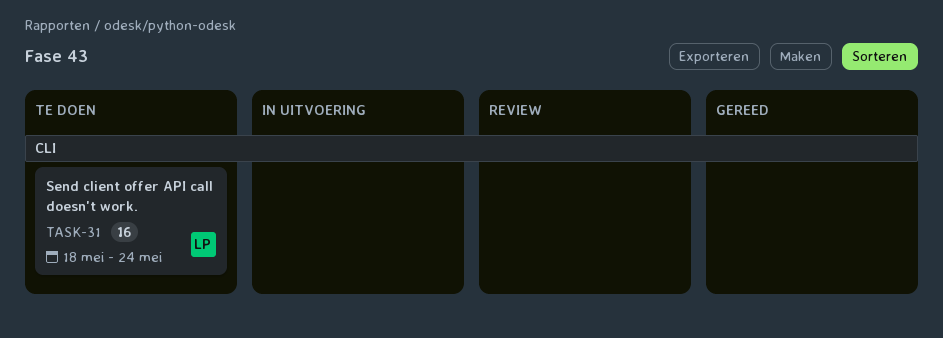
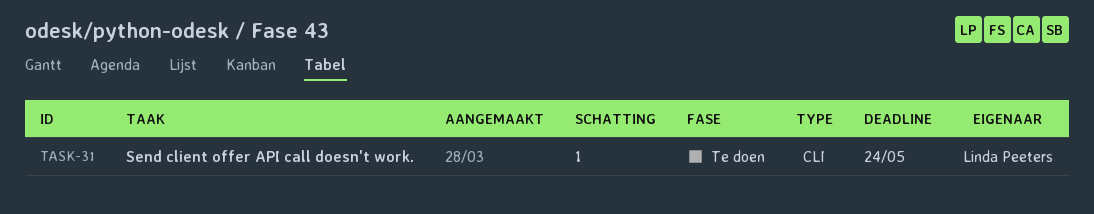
TASK-31, estimate: 16 -> 1

